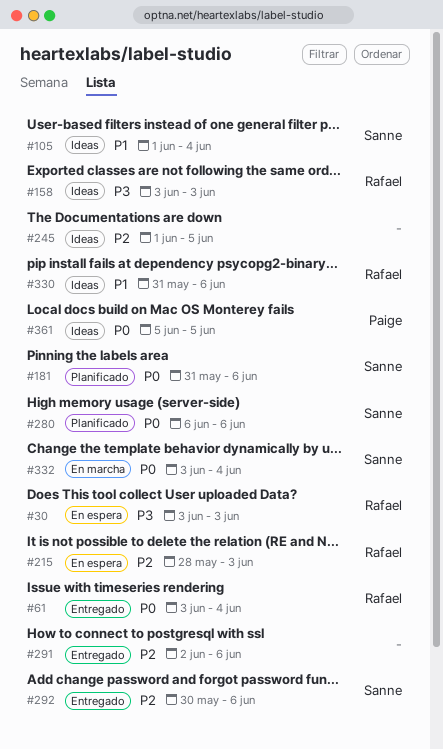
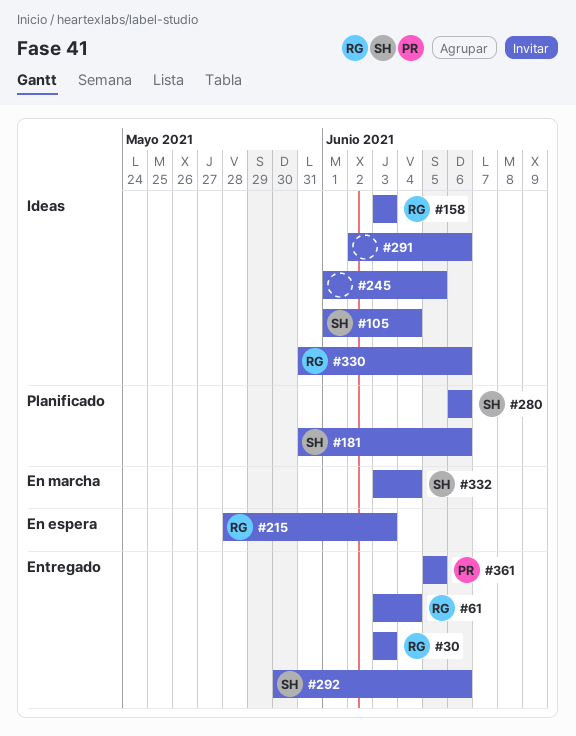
#30, status: En espera -> Entregado
#291, status: Entregado -> Ideas
#361, status: Ideas -> Entregado

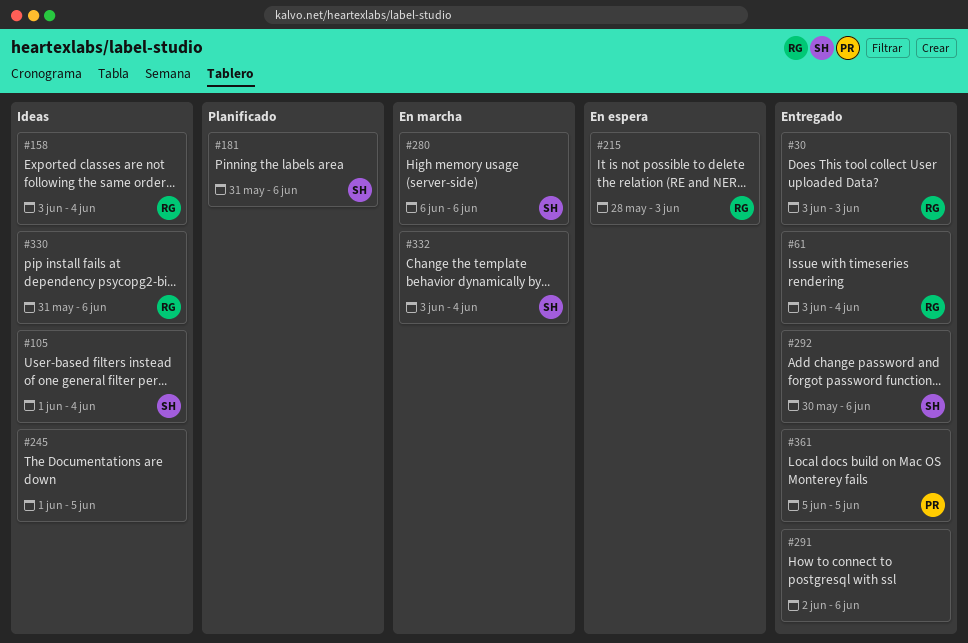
#158, due: Jun 3 -> Jun 4
#280, status: Planificado -> En marcha
#291, status: Ideas -> Entregado

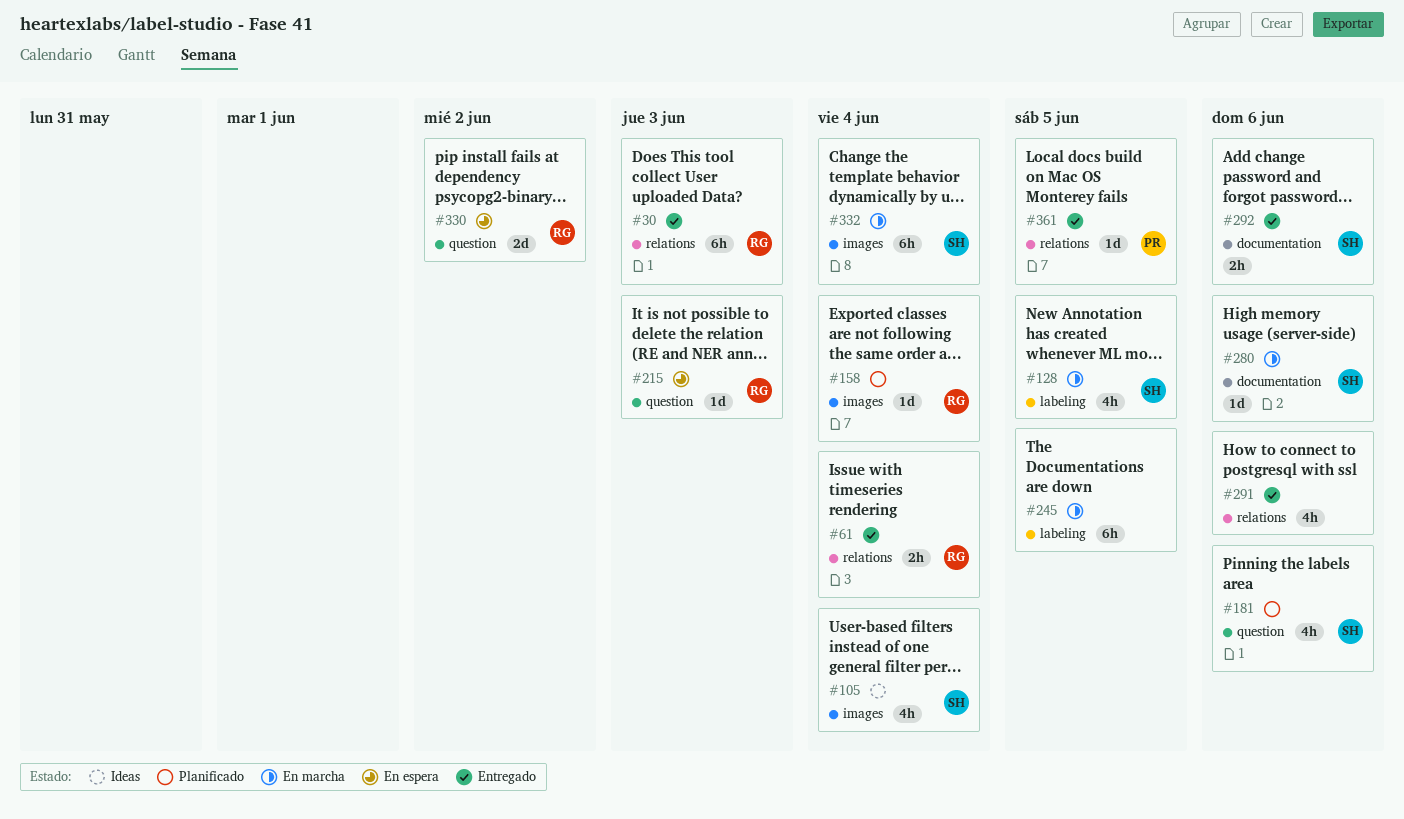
#128: none -> present
#158, status: Ideas -> Planificado
#245, status: Ideas -> En marcha
#330, status: Ideas -> En espera
#330, due: Jun 6 -> Jun 2

